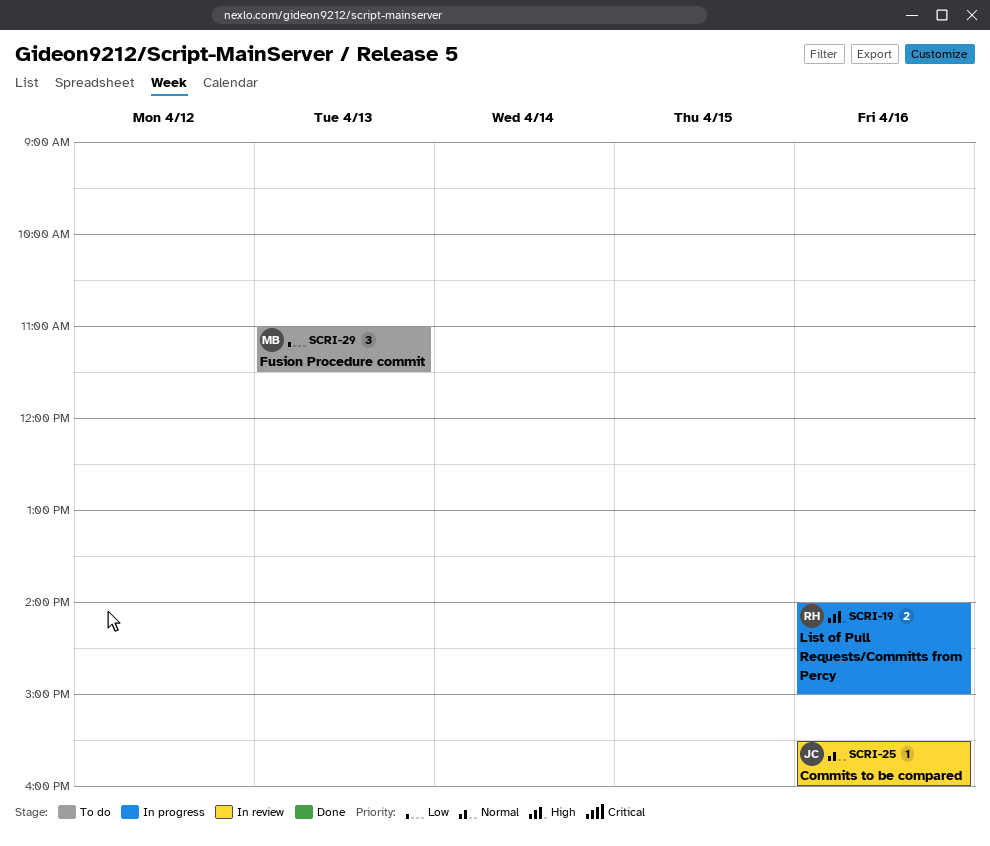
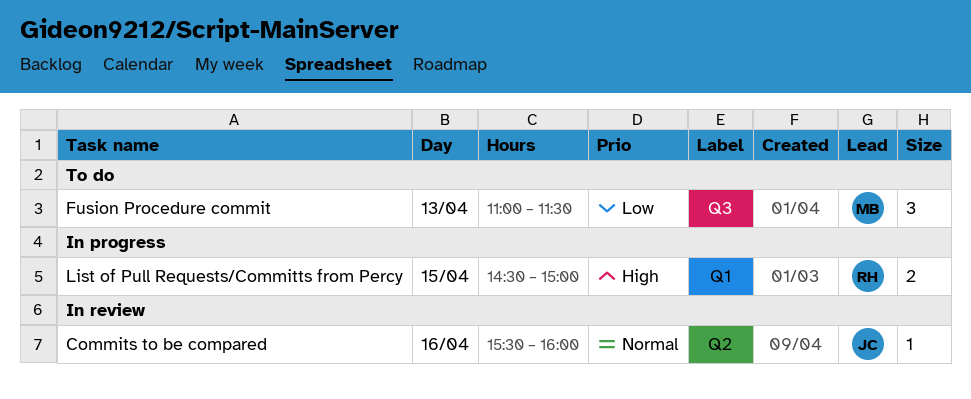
List of Pull Requests/Committs from Percy, day: Apr 16 -> Apr 15
List of Pull Requests/Committs from Percy, begins: 14:00 -> 14:30

